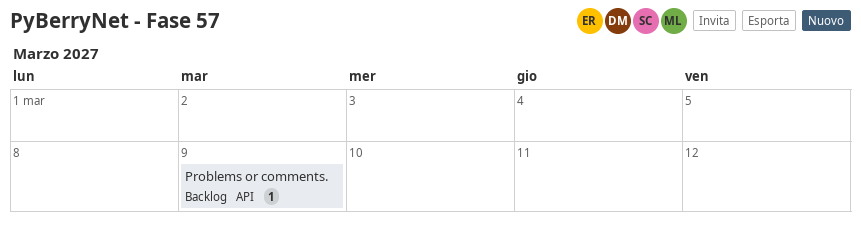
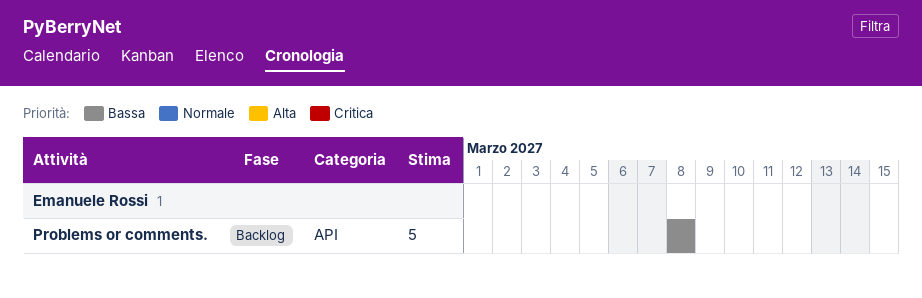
Problems or comments., estimate: 1 -> 5
Problems or comments., due: Mar 9 -> Mar 8

